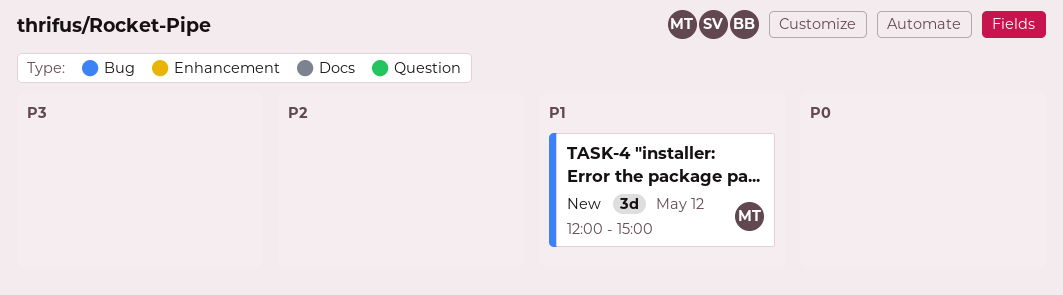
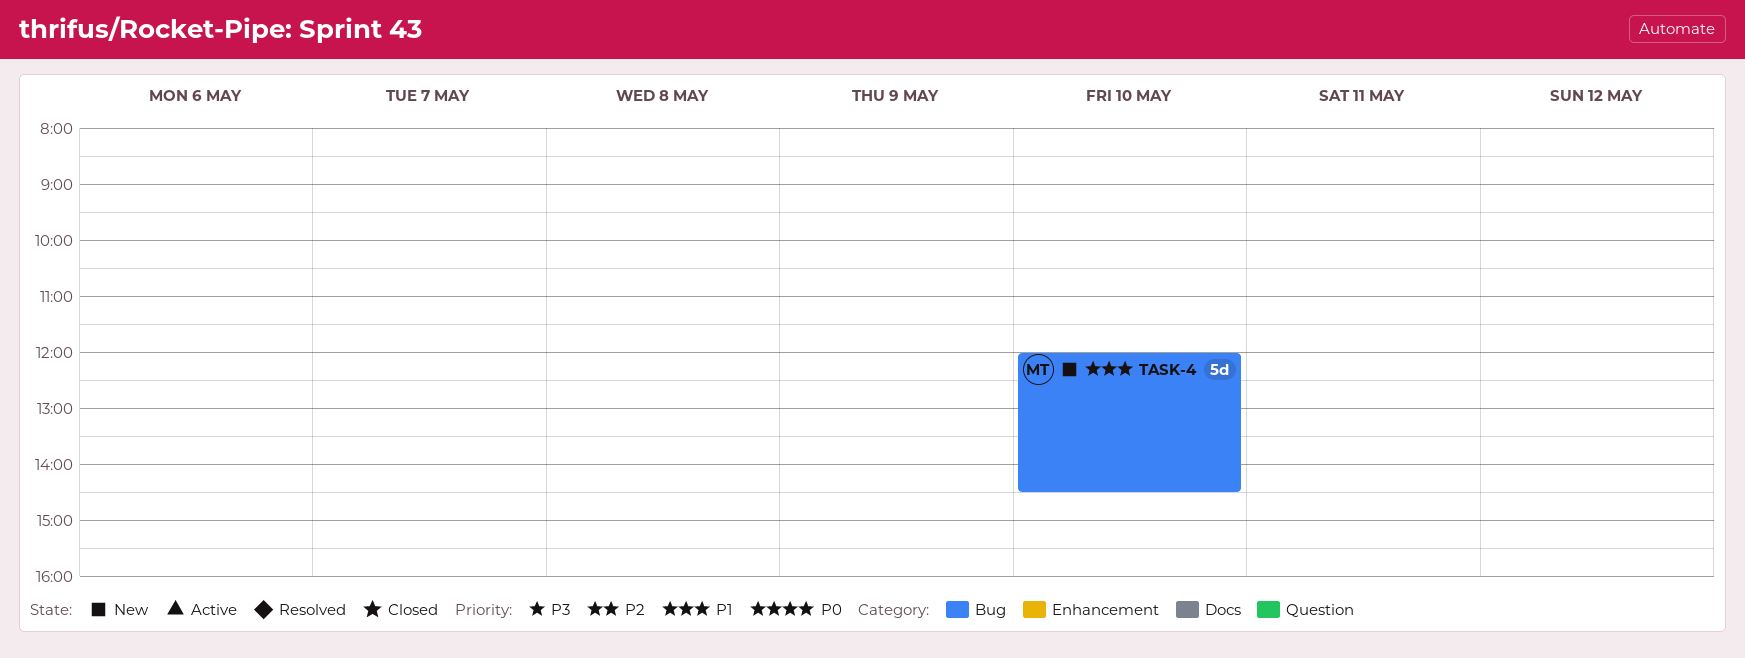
TASK-4, estimate: 3d -> 5d
TASK-4, day: May 12 -> May 10
TASK-4, ends: 15:00 -> 14:30

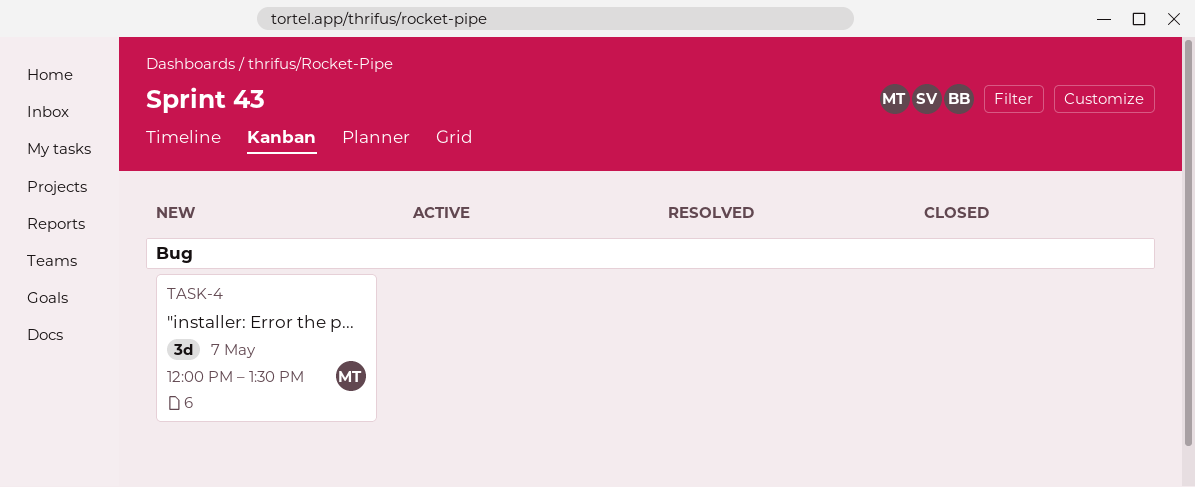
TASK-4, estimate: 5d -> 3d
TASK-4, day: May 10 -> May 7
TASK-4, ends: 14:30 -> 13:30

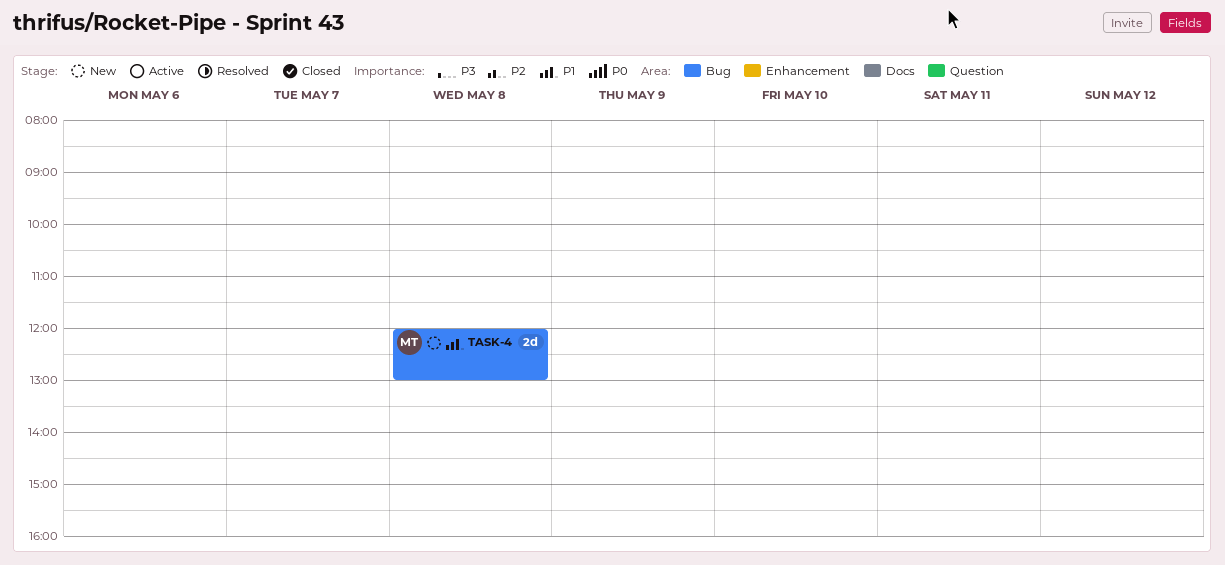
TASK-4, estimate: 3d -> 2d
TASK-4, day: May 7 -> May 8
TASK-4, ends: 13:30 -> 13:00

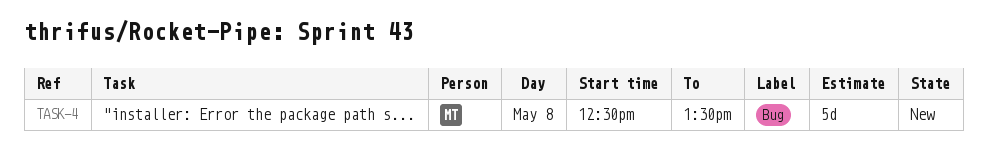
TASK-4, estimate: 2d -> 5d
TASK-4, begins: 12:00 -> 12:30
TASK-4, ends: 13:00 -> 13:30

